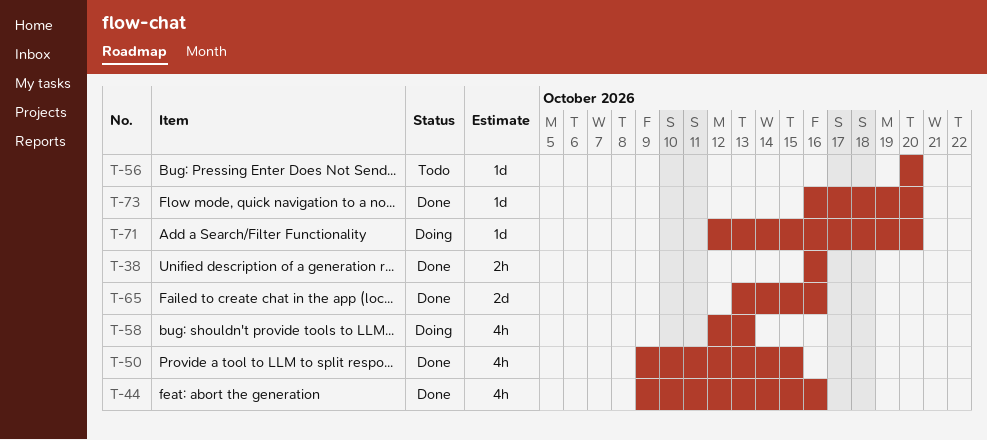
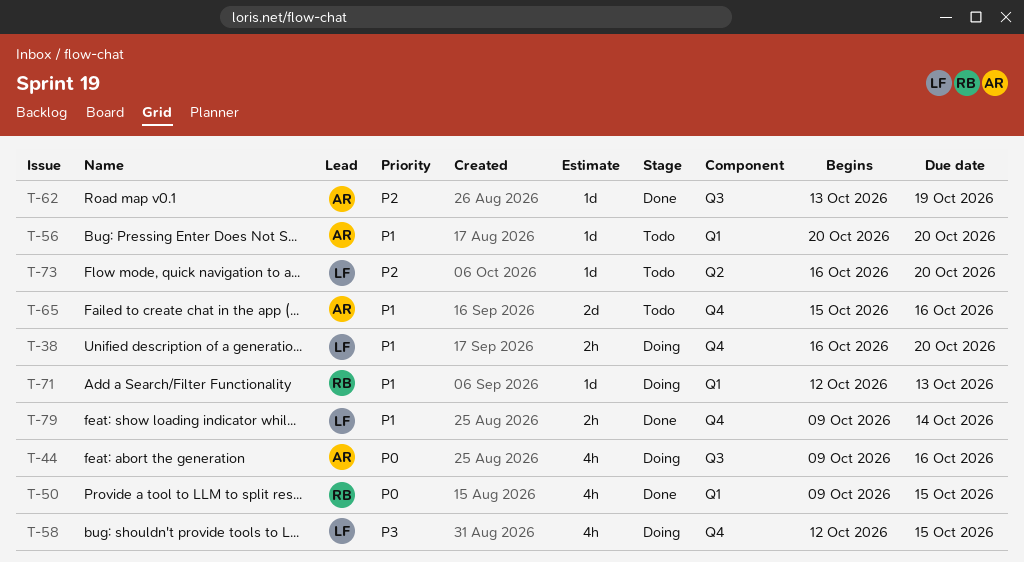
T-38, status: Done -> Doing
T-38, due: Oct 16 -> Oct 20
T-44, status: Done -> Doing
T-58, due: Oct 13 -> Oct 15
T-62: none -> present
T-65, status: Done -> Todo
T-65, start: Oct 13 -> Oct 15
T-71, due: Oct 20 -> Oct 13
T-73, status: Done -> Todo
T-79: none -> present

